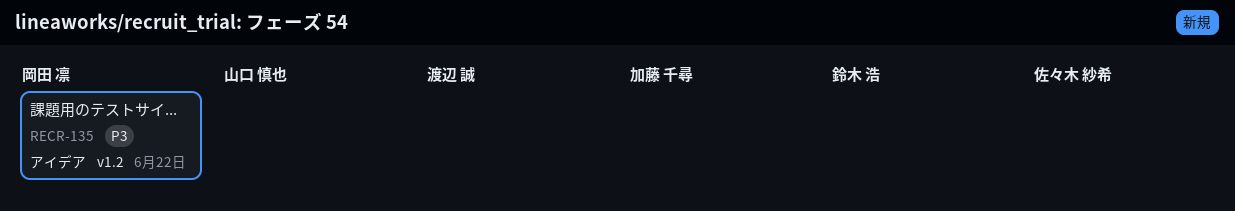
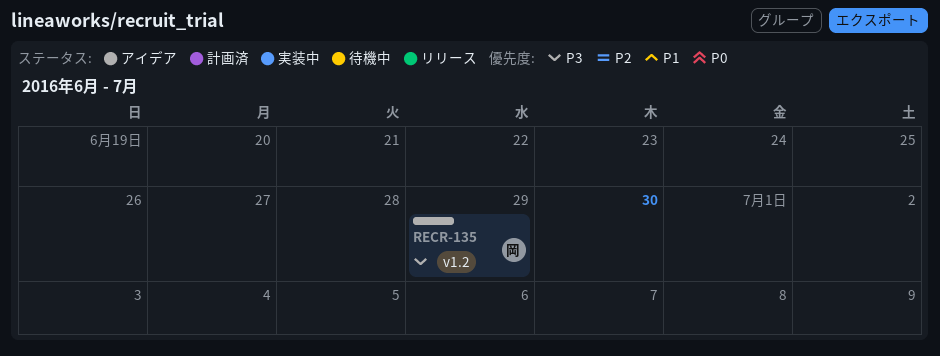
RECR-135, due: Jun 22 -> Jun 29

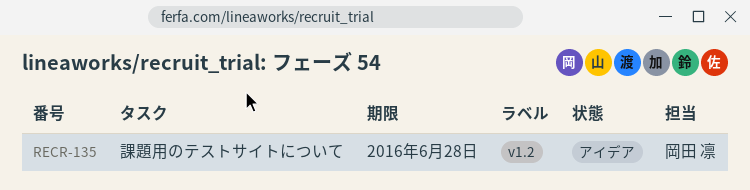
RECR-135, due: Jun 29 -> Jun 28

